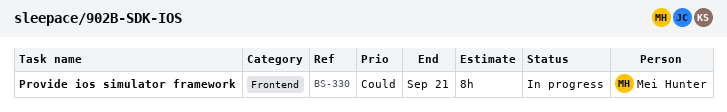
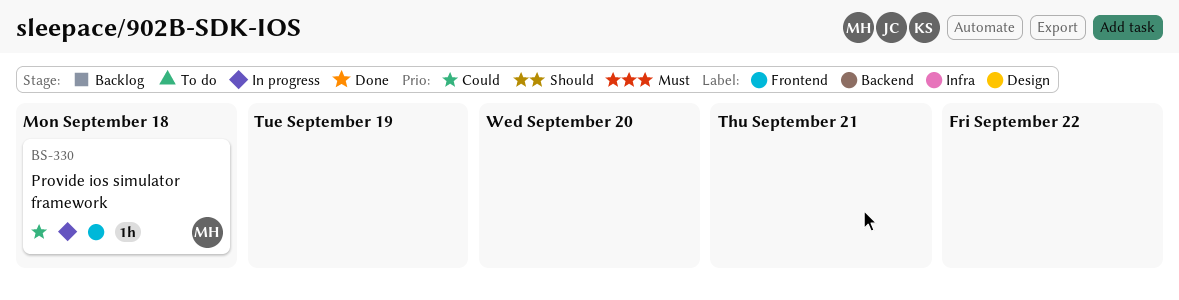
BS-330, estimate: 8h -> 1h
BS-330, due: Sep 21 -> Sep 18

